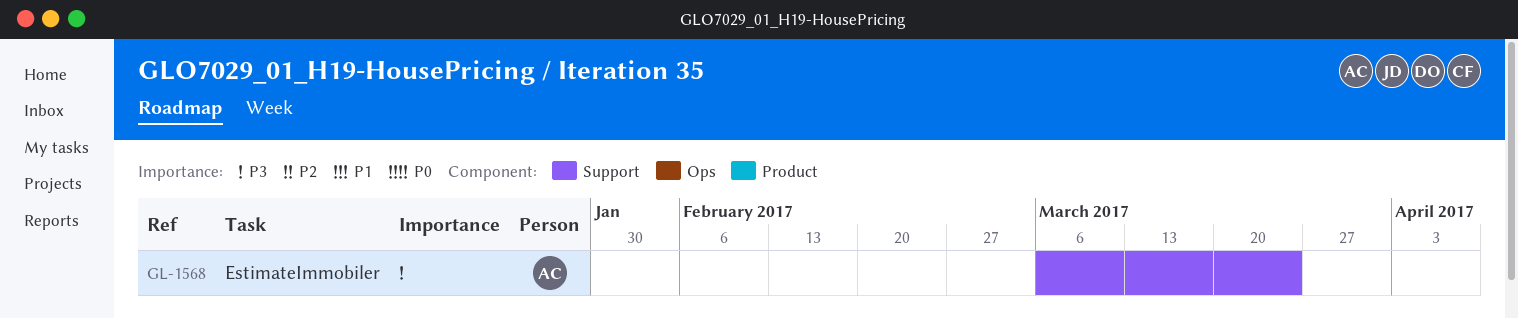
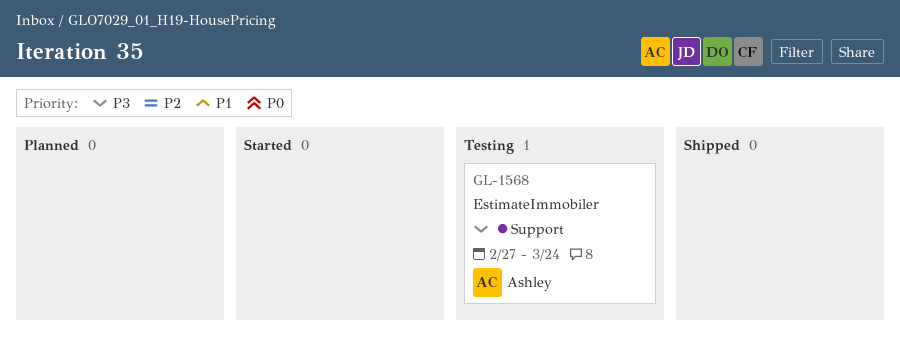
GL-1568, start: Mar 6 -> Feb 27

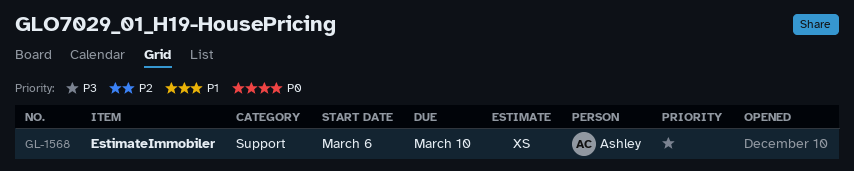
GL-1568, start: Feb 27 -> Mar 6
GL-1568, due: Mar 24 -> Mar 10

